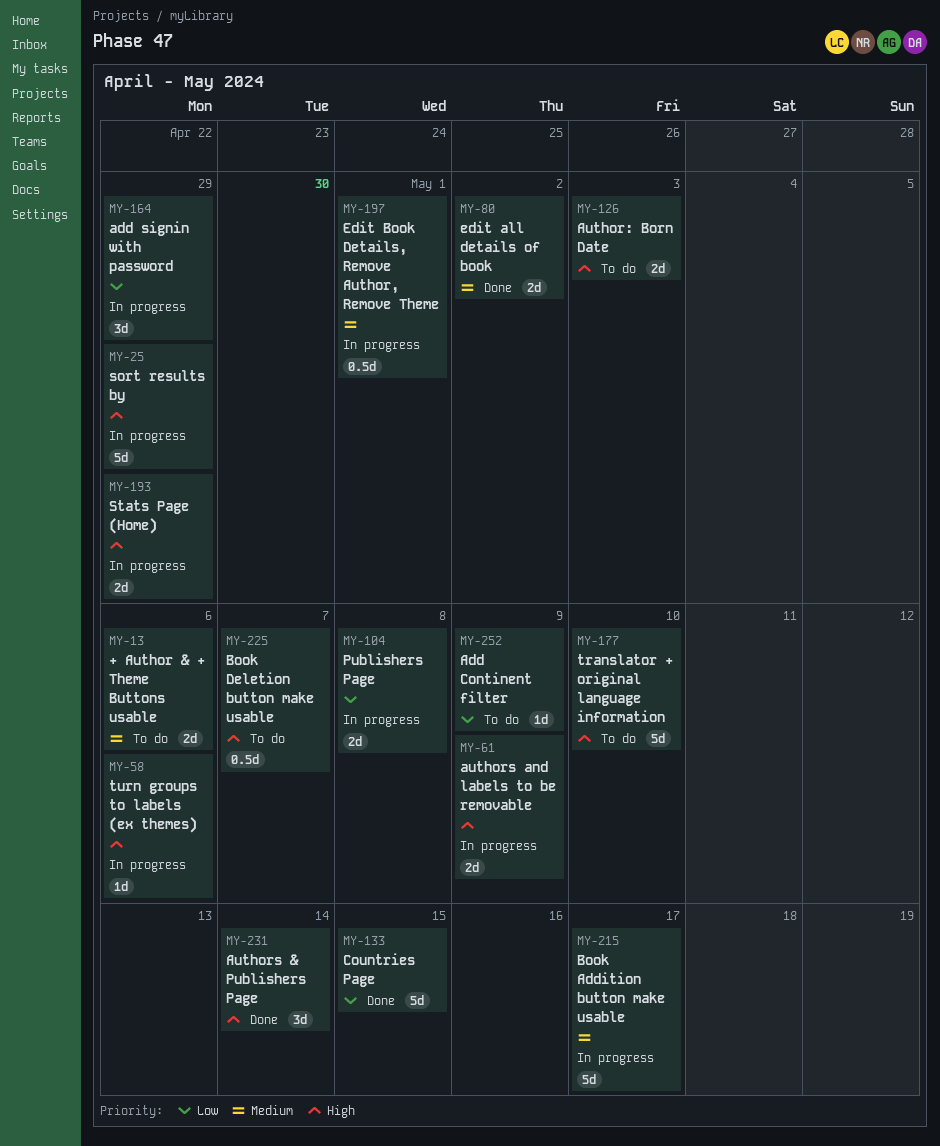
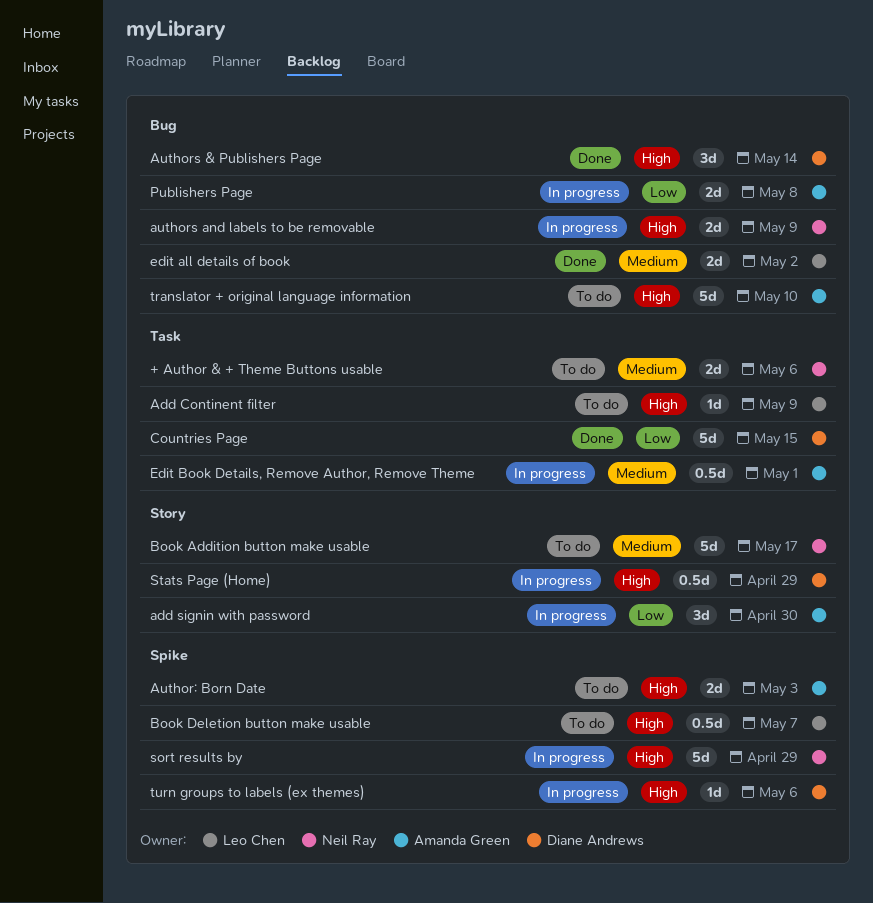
Add Continent filter, priority: Low -> High
add signin with password, due: Apr 29 -> Apr 30
Book Addition button make usable, status: In progress -> To do
Stats Page (Home), estimate: 2d -> 0.5d

